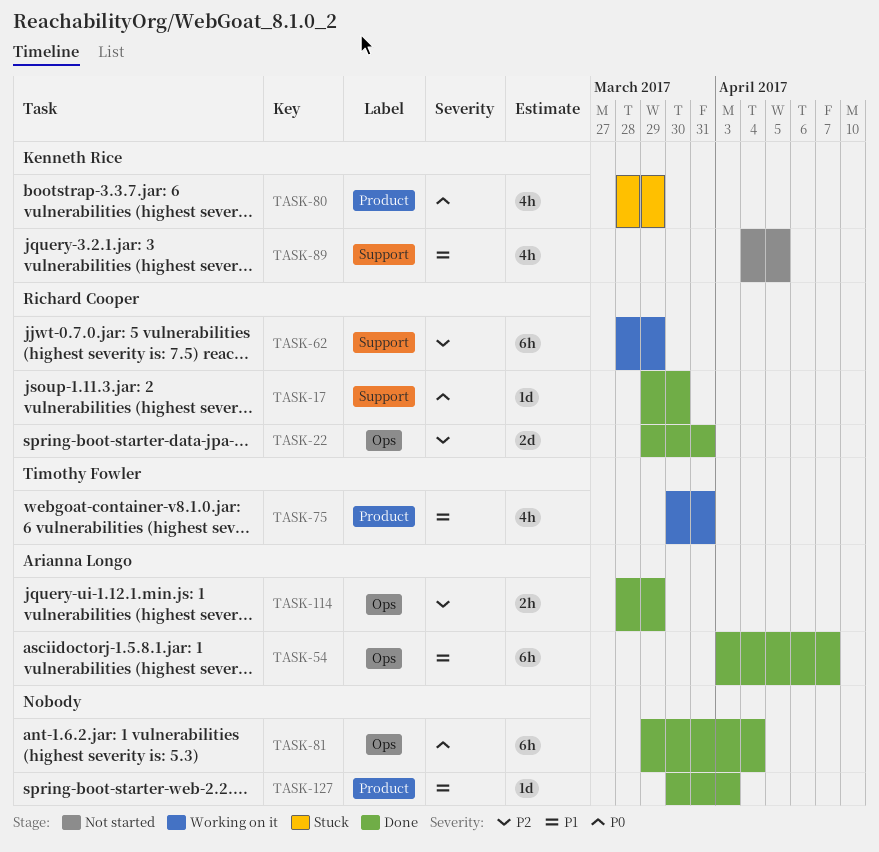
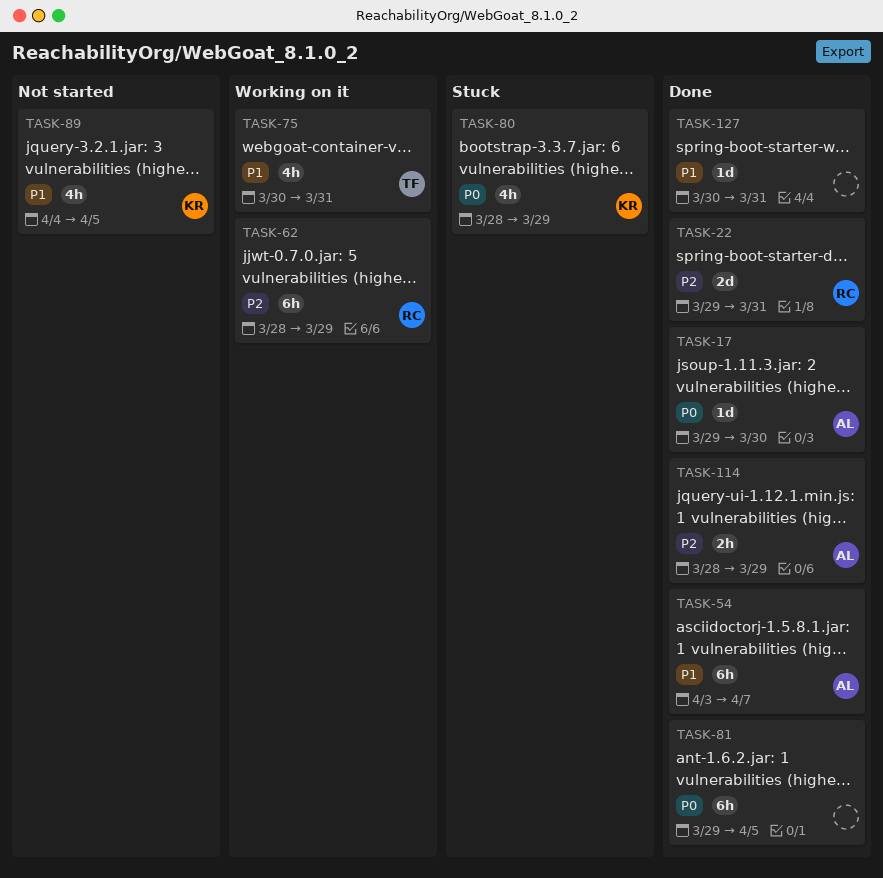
TASK-17, owner: Richard Cooper -> Arianna Longo
TASK-81, due: Apr 4 -> Apr 5
TASK-127, due: Apr 3 -> Mar 31

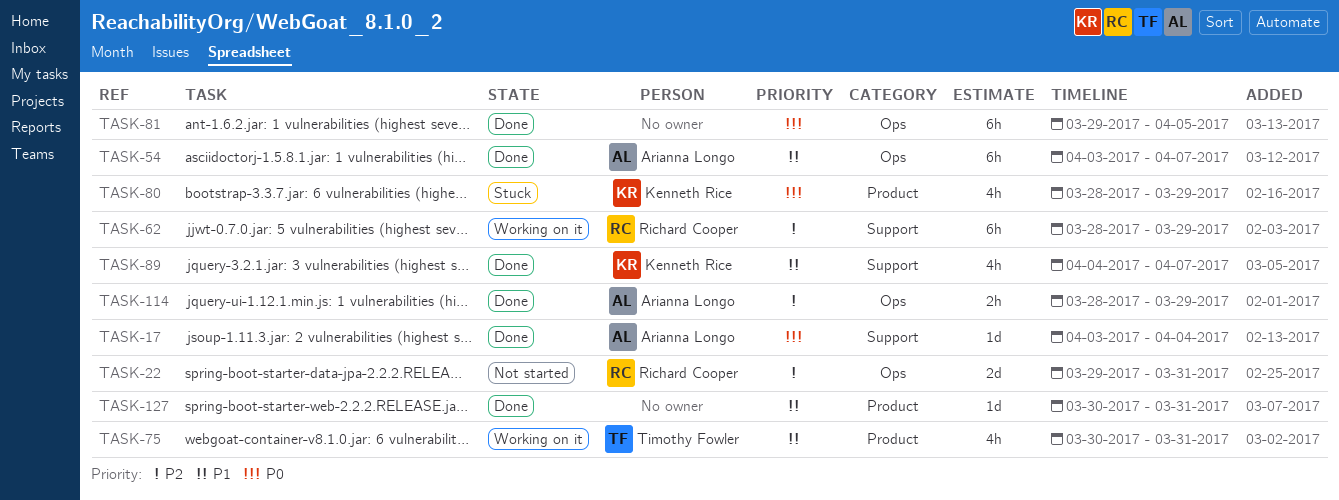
TASK-17, start: Mar 29 -> Apr 3
TASK-17, due: Mar 30 -> Apr 4
TASK-22, status: Done -> Not started
TASK-89, status: Not started -> Done
TASK-89, due: Apr 5 -> Apr 7

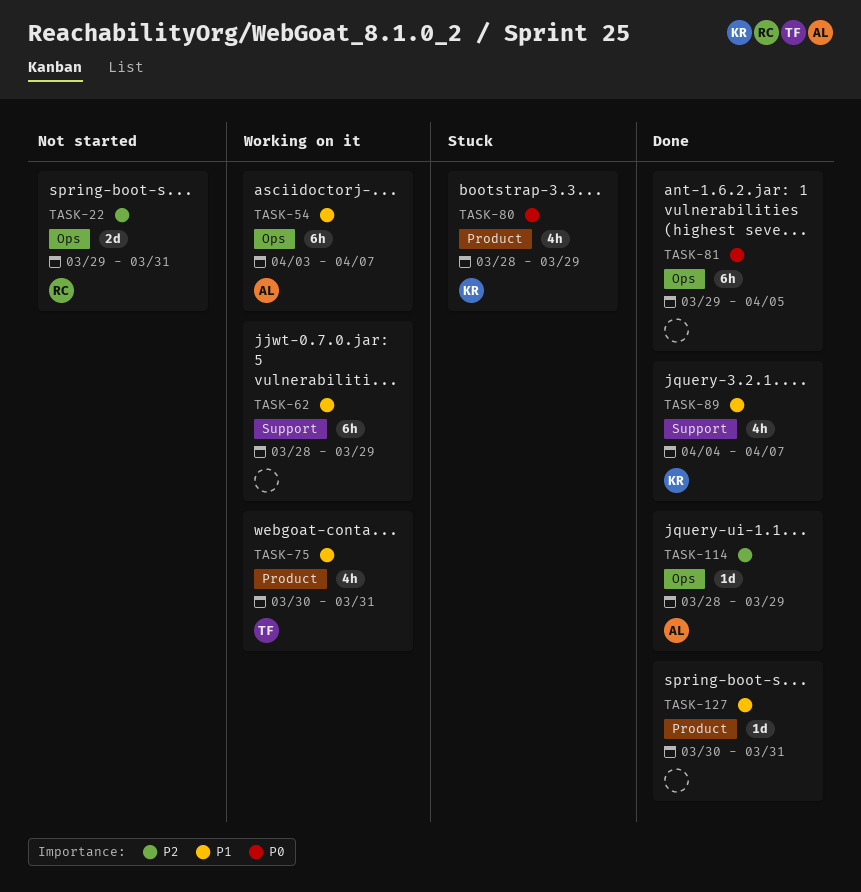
TASK-17: present -> none
TASK-54, status: Done -> Working on it
TASK-62, owner: Richard Cooper -> none
TASK-62, priority: P2 -> P1
TASK-114, estimate: 2h -> 1d

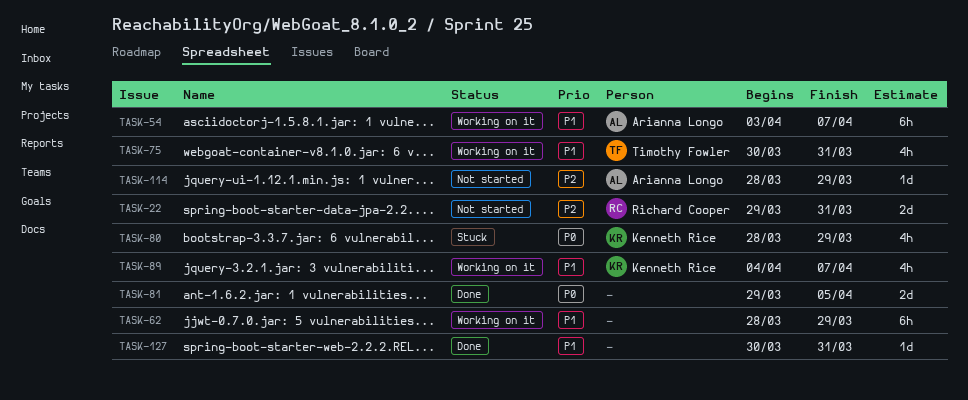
TASK-81, estimate: 6h -> 2d
TASK-89, status: Done -> Working on it
TASK-114, status: Done -> Not started

